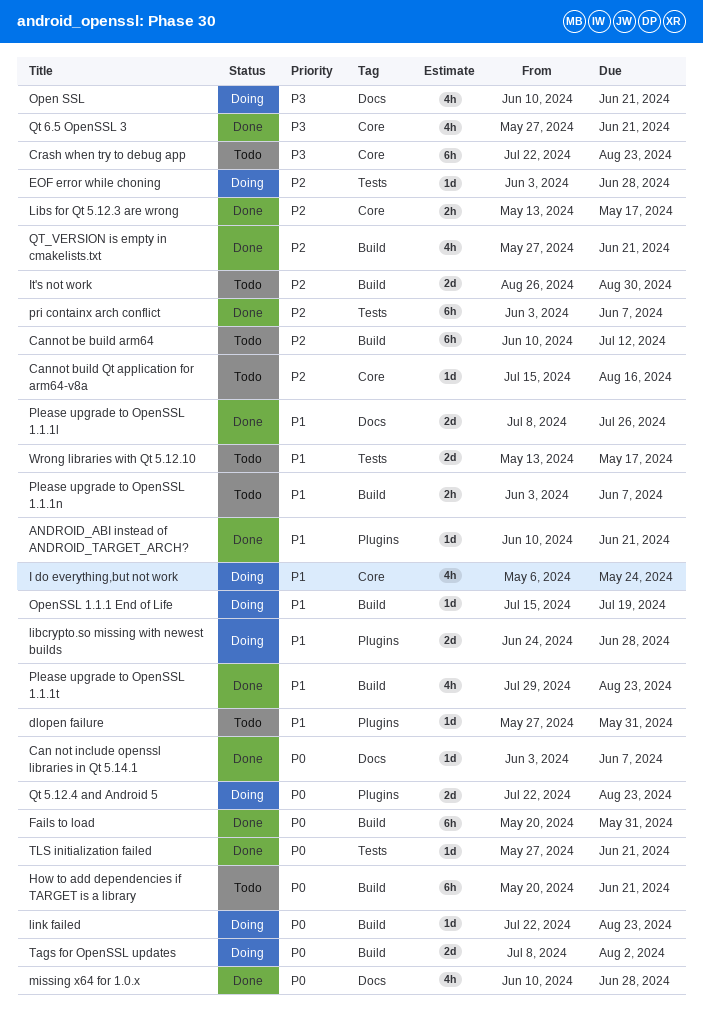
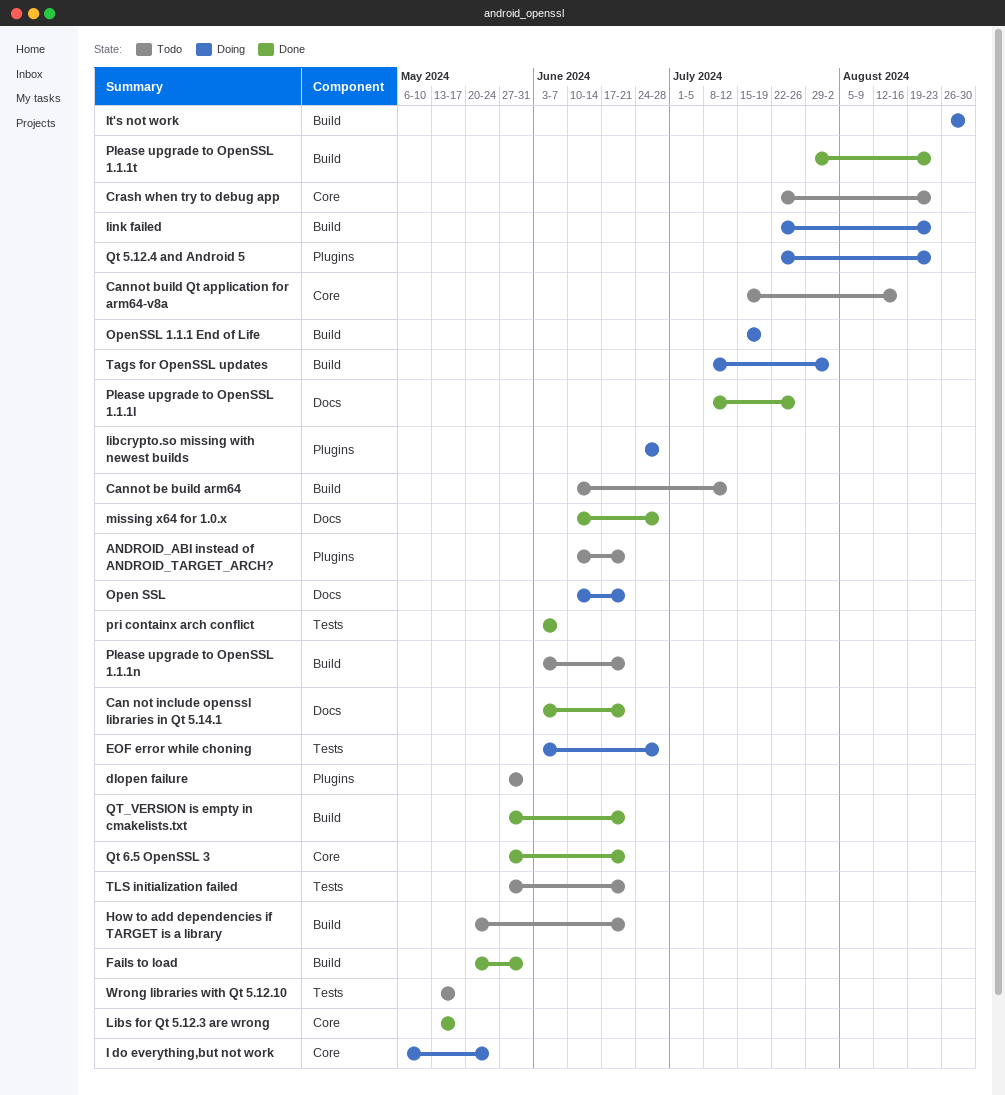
ANDROID_ABI instead of ANDROID_TARGET_ARCH?, status: Done -> Todo
Can not include openssl libraries in Qt 5.14.1, due: Jun 7 -> Jun 21
It's not work, status: Todo -> Doing
Please upgrade to OpenSSL 1.1.1n, due: Jun 7 -> Jun 21
TLS initialization failed, status: Done -> Todo

